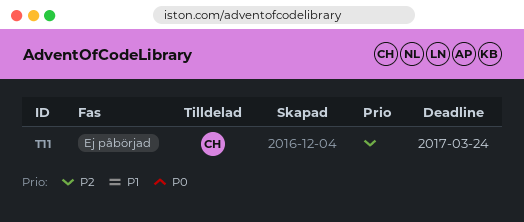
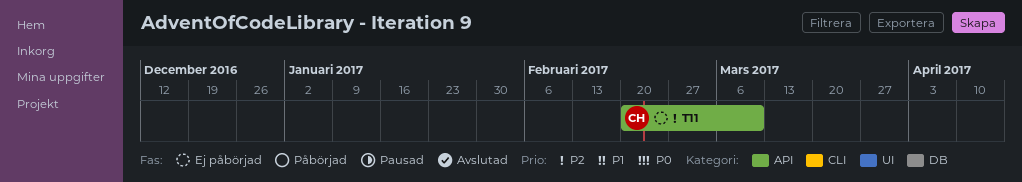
T11, due: Mar 24 -> Mar 10

